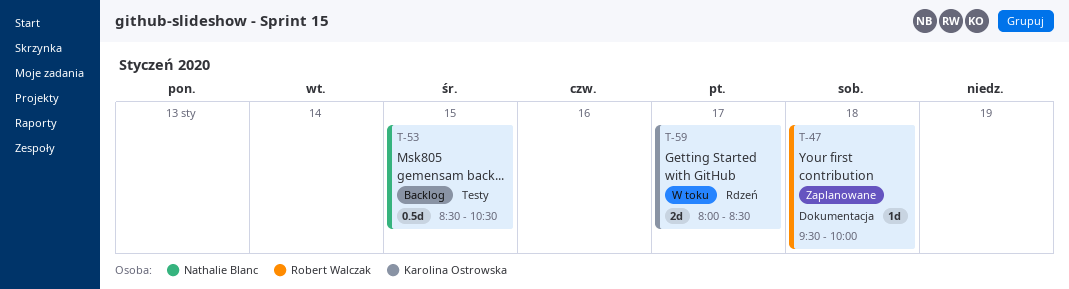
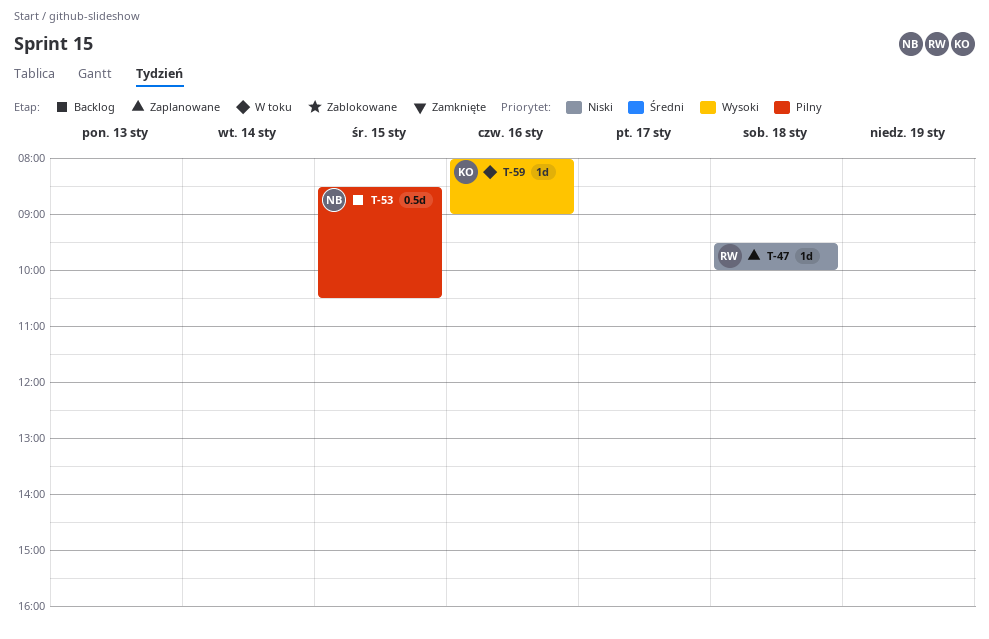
T-59, estimate: 2d -> 1d
T-59, day: Jan 17 -> Jan 16
T-59, ends: 08:30 -> 09:00

